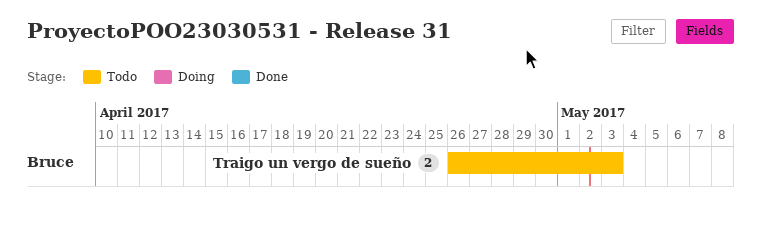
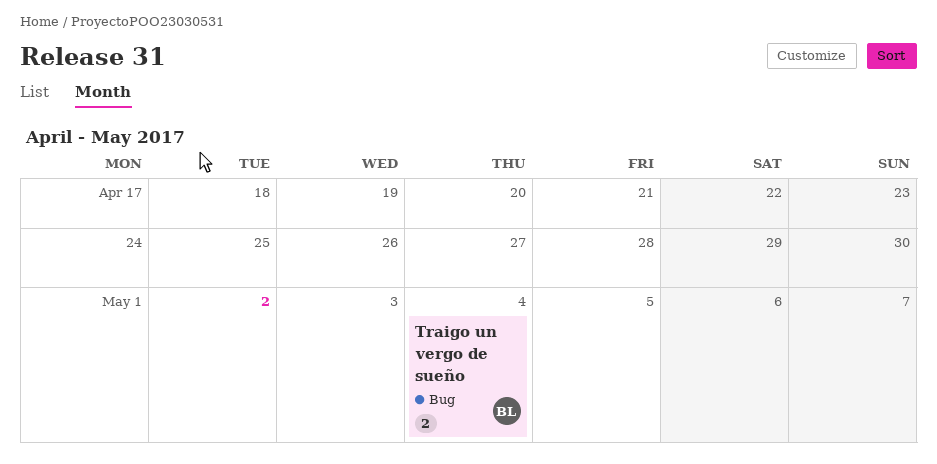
Traigo un vergo de sueño, due: May 3 -> May 4

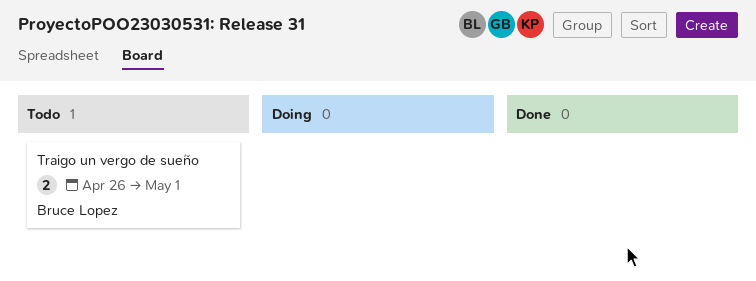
Traigo un vergo de sueño, due: May 4 -> May 1

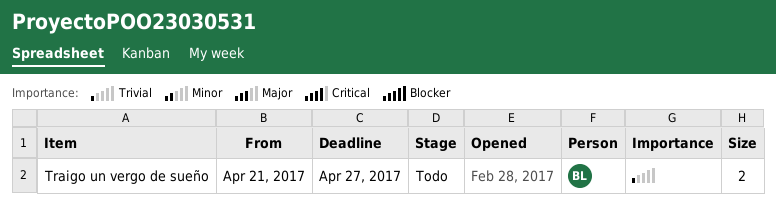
Traigo un vergo de sueño, start: Apr 26 -> Apr 21
Traigo un vergo de sueño, due: May 1 -> Apr 27

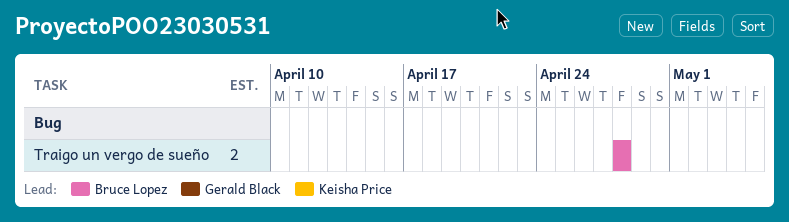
Traigo un vergo de sueño, start: Apr 21 -> Apr 28
Traigo un vergo de sueño, due: Apr 27 -> Apr 28

